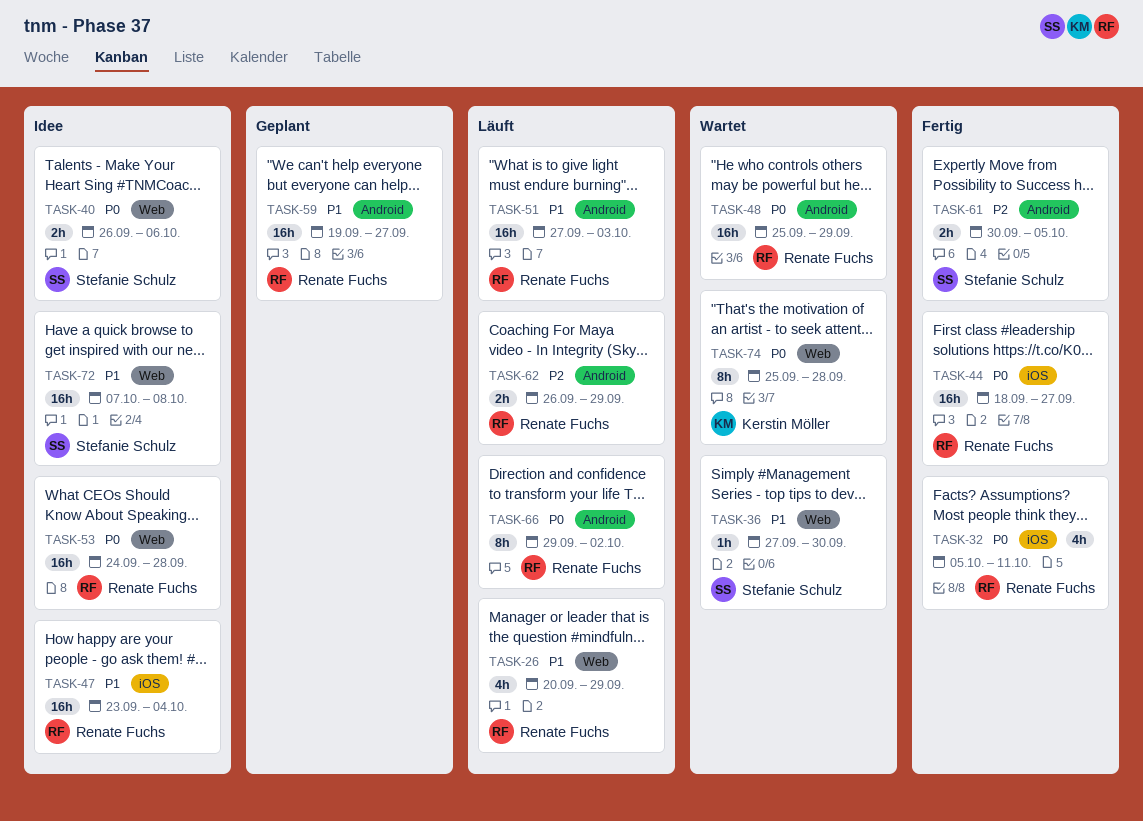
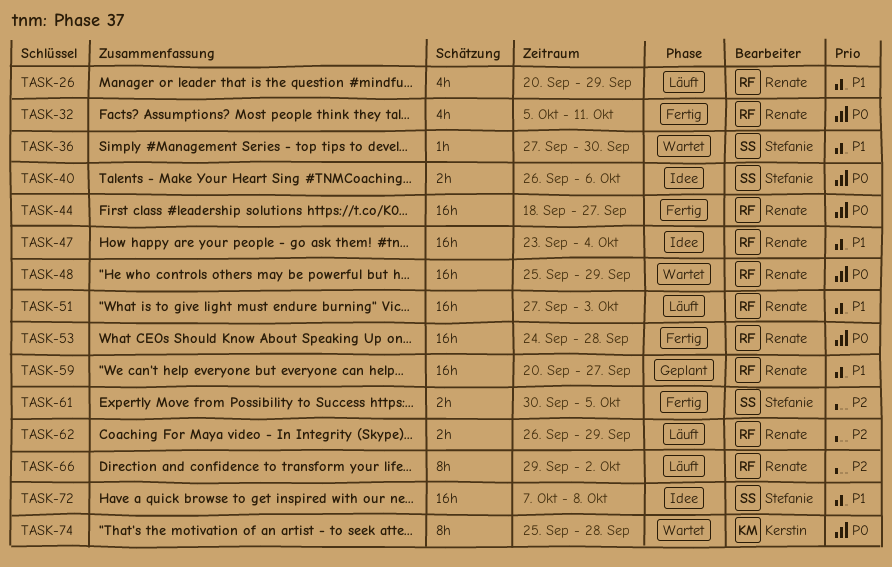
TASK-53, status: Idee -> Fertig
TASK-59, start: Sep 19 -> Sep 20
TASK-66, priority: P0 -> P2

